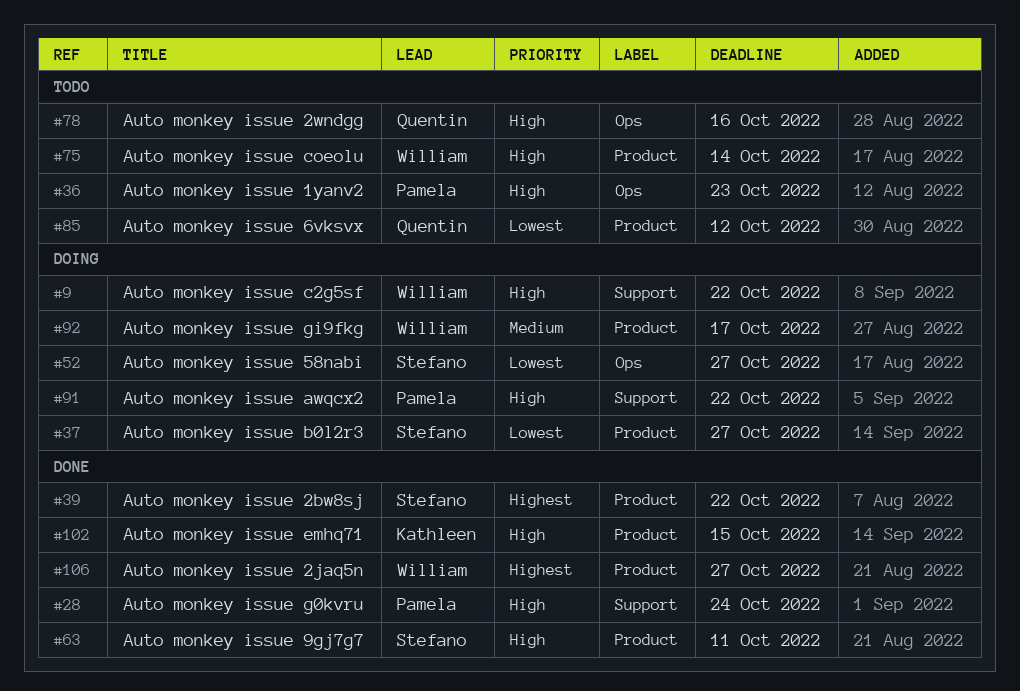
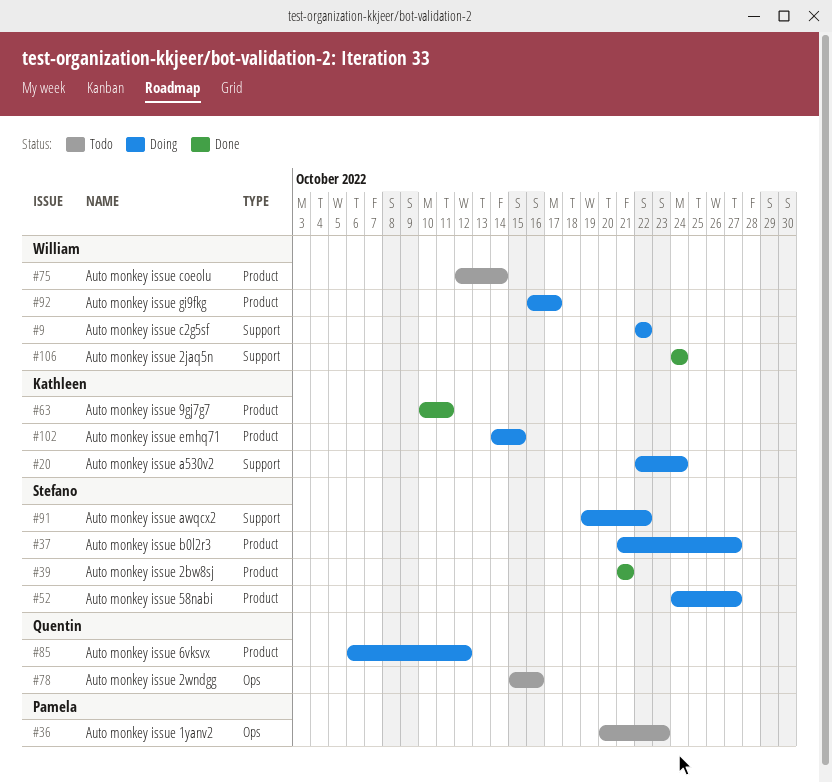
#20: none -> present
#28: present -> none
#39, due: Oct 22 -> Oct 21
#52, label: Ops -> Product
#63, owner: Stefano -> Kathleen
#85, status: Todo -> Doing
#91, owner: Pamela -> Stefano
#102, status: Done -> Doing
#106, label: Product -> Support
#106, due: Oct 27 -> Oct 24

